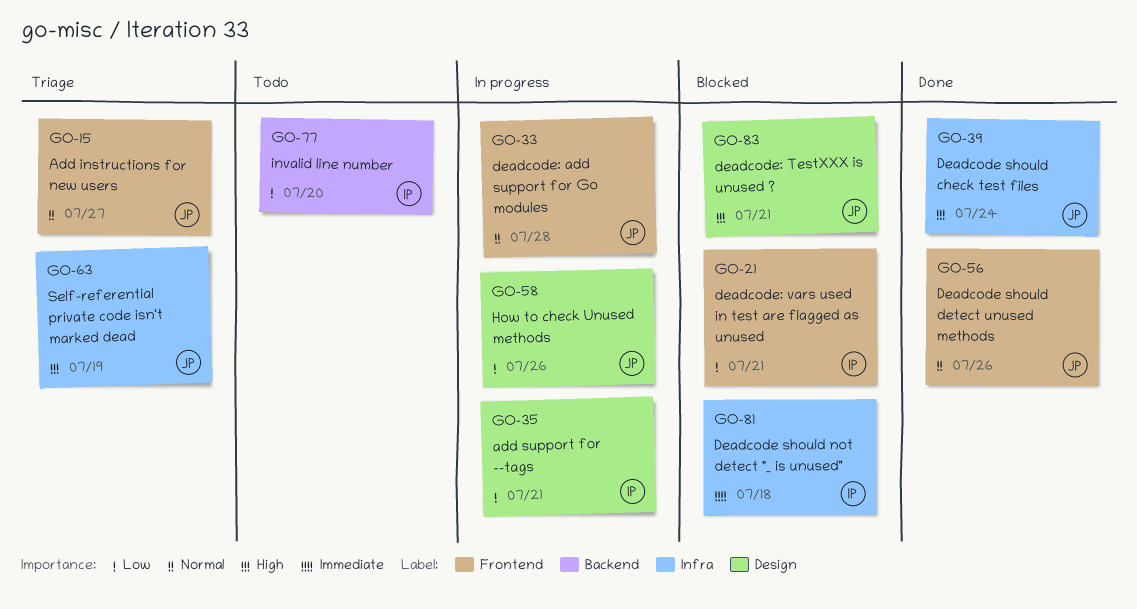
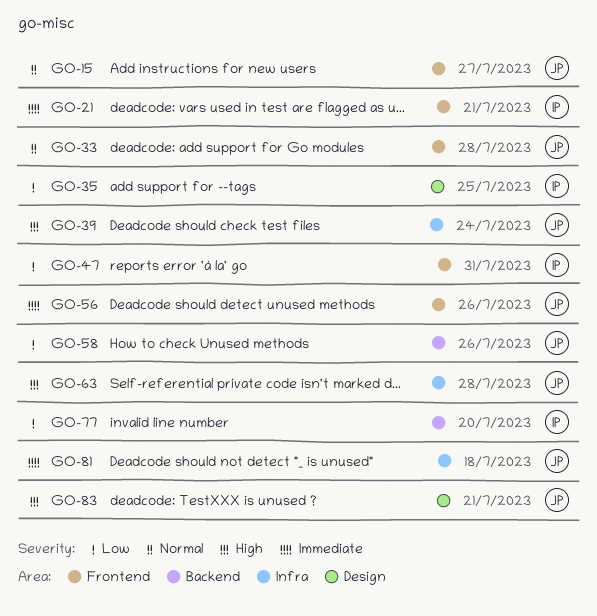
GO-21, priority: Low -> Immediate
GO-35, due: Jul 21 -> Jul 25
GO-47: none -> present
GO-56, priority: Normal -> Immediate
GO-58, label: Design -> Backend
GO-63, due: Jul 19 -> Jul 28
GO-81, owner: IP -> JP

